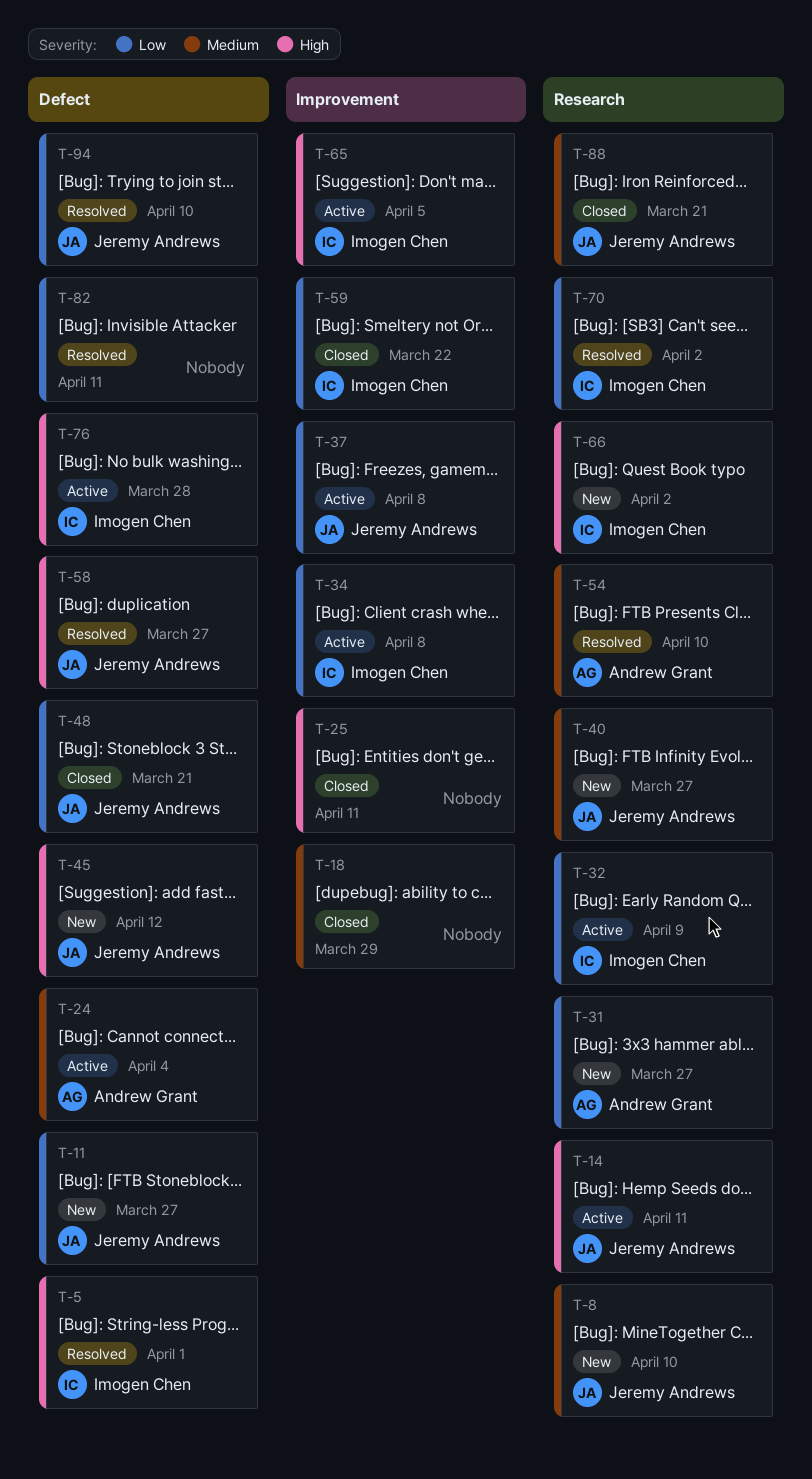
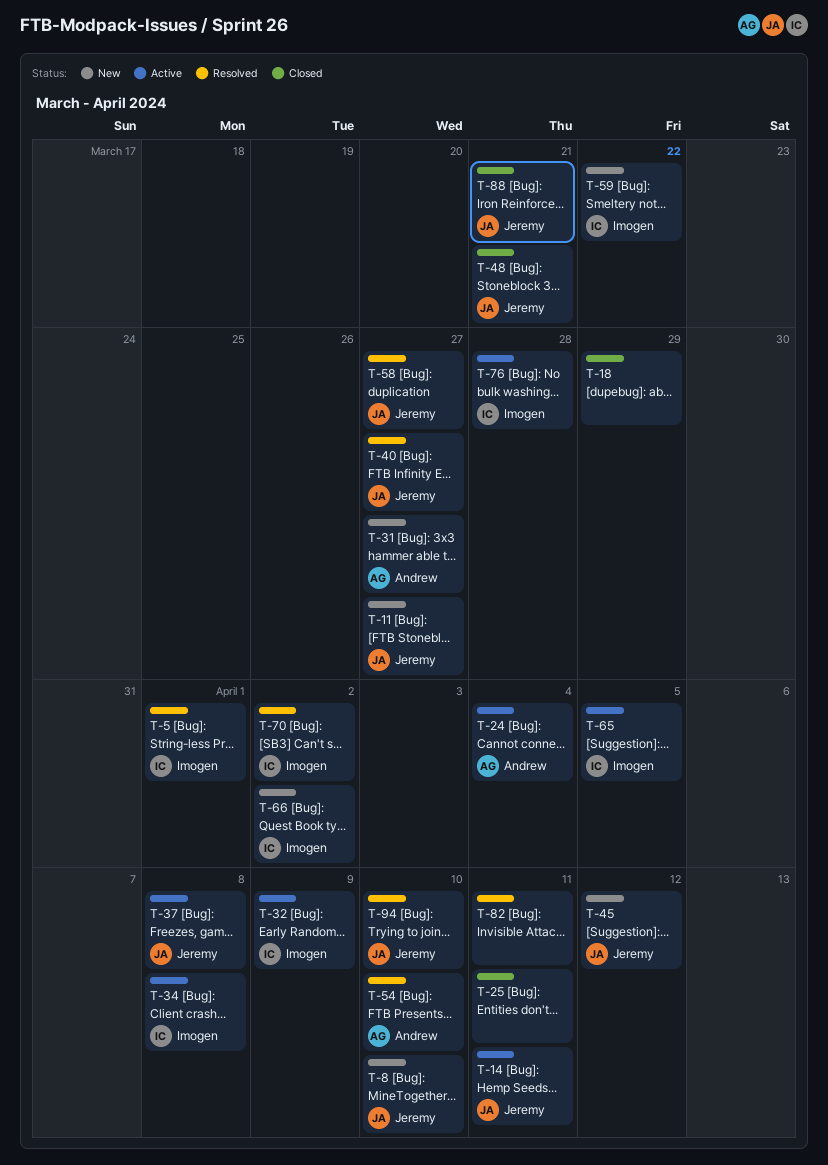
T-40, status: New -> Resolved
T-59, status: Closed -> New

